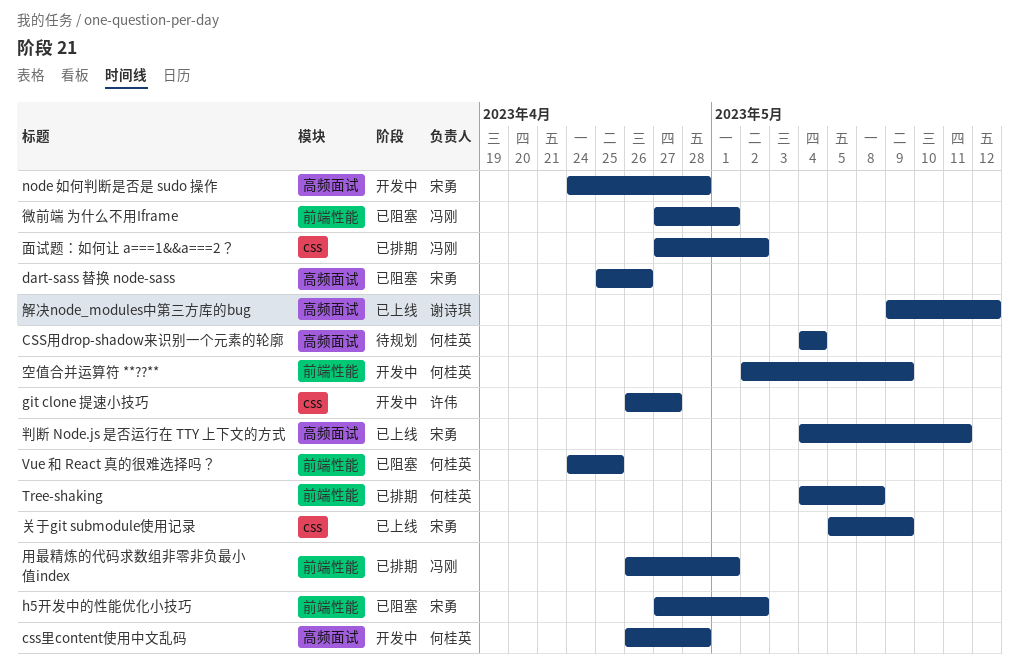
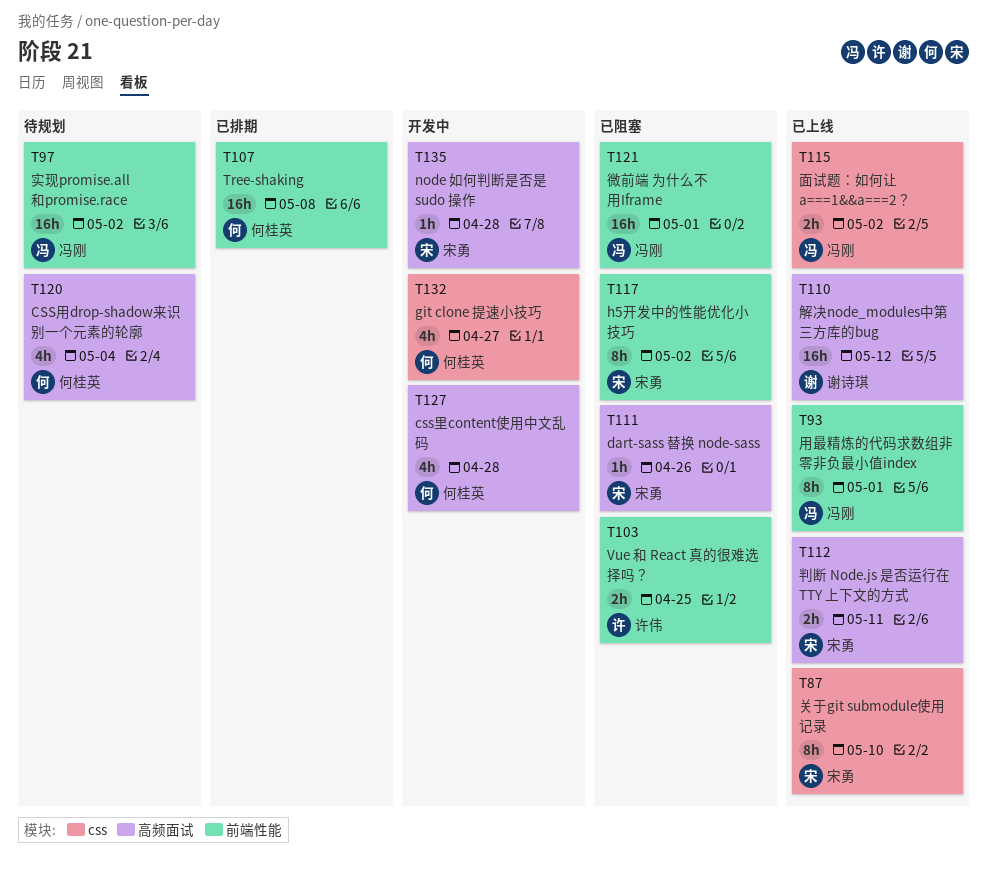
git clone 提速小技巧, owner: 许伟 -> 何桂英
Vue 和 React 真的很难选择吗？, owner: 何桂英 -> 许伟
关于git submodule使用记录, due: May 9 -> May 10
实现promise.all和promise.race: none -> present
用最精炼的代码求数组非零非负最小值index, status: 已排期 -> 已上线
空值合并运算符 **??**: present -> none
面试题：如何让 a===1&&a===2？, status: 已排期 -> 已上线

